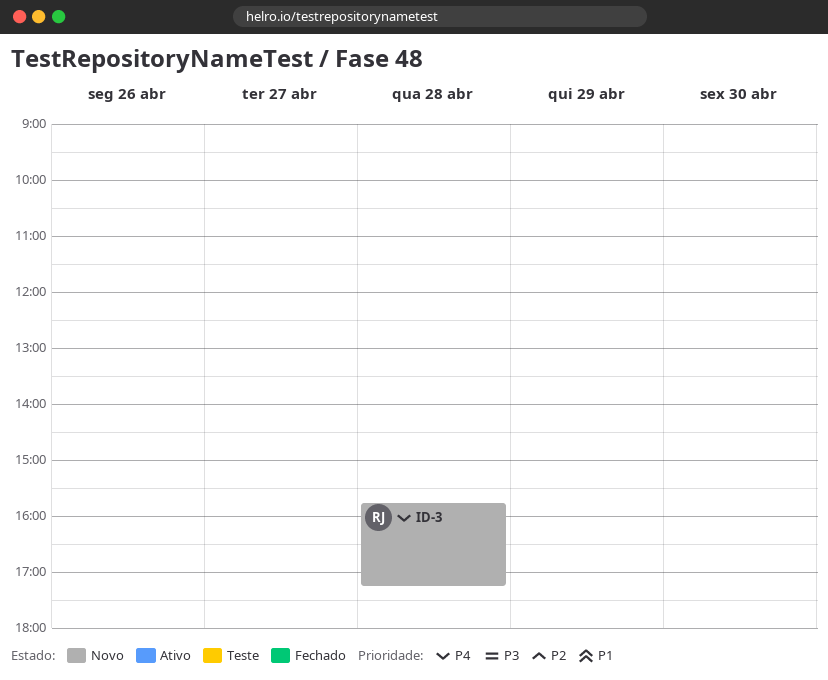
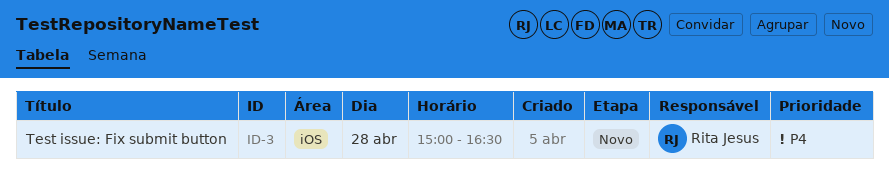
ID-3, begins: 15:45 -> 15:00
ID-3, ends: 17:15 -> 16:30

